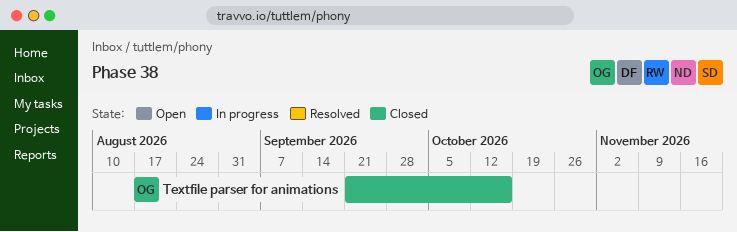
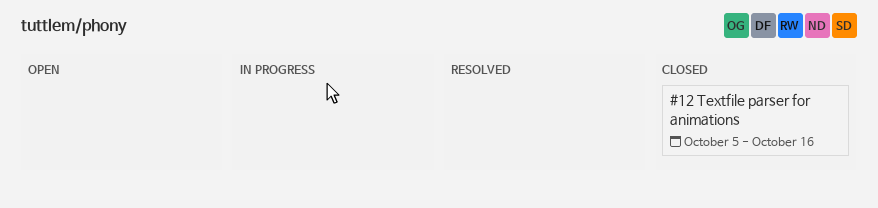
Textfile parser for animations, start: Sep 21 -> Oct 5

